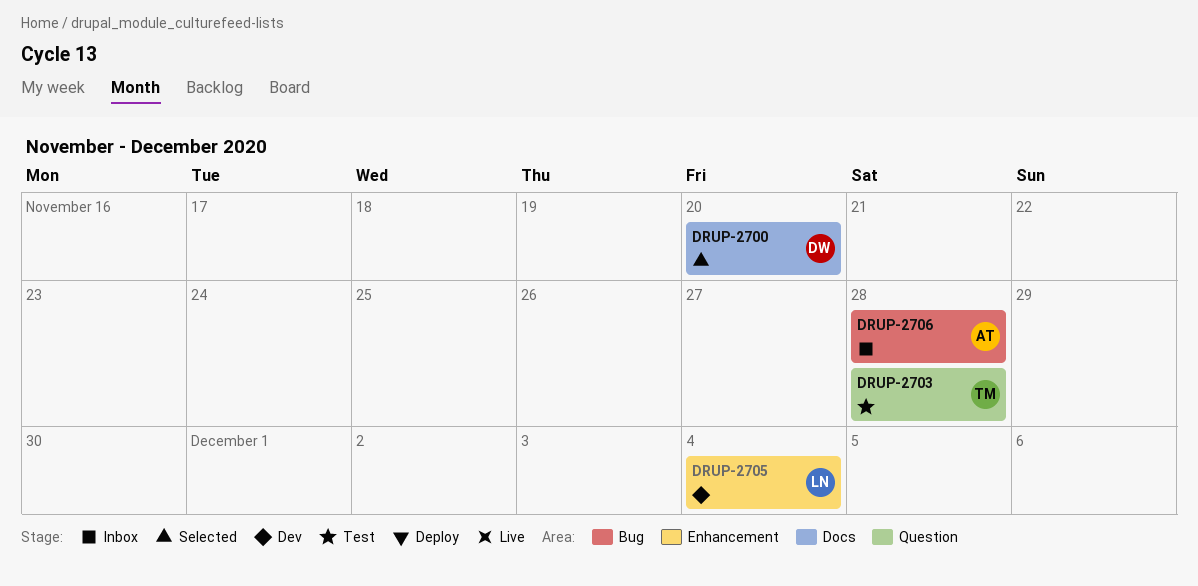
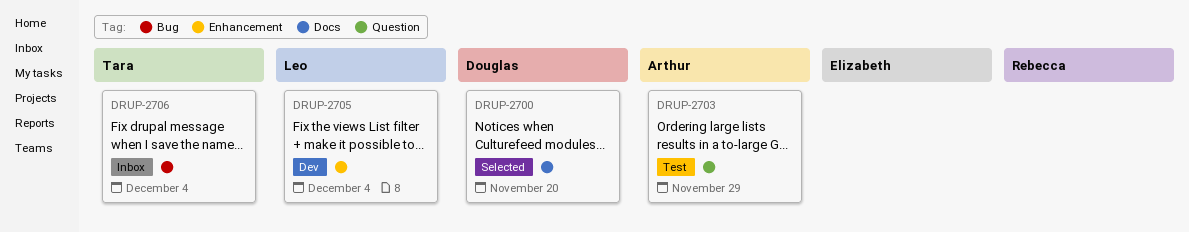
DRUP-2703, owner: Tara -> Arthur
DRUP-2703, due: Nov 28 -> Nov 29
DRUP-2706, owner: Arthur -> Tara
DRUP-2706, due: Nov 28 -> Dec 4

